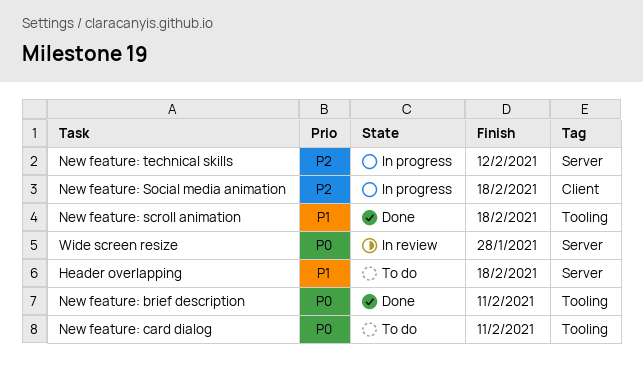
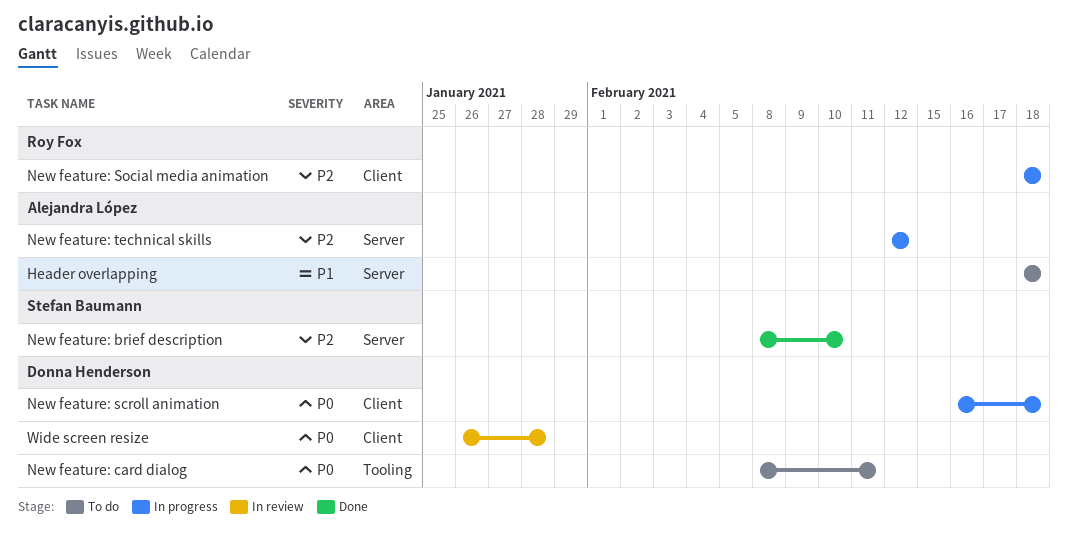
New feature: brief description, priority: P0 -> P2
New feature: brief description, label: Tooling -> Server
New feature: brief description, due: Feb 11 -> Feb 10
New feature: scroll animation, status: Done -> In progress
New feature: scroll animation, priority: P1 -> P0
New feature: scroll animation, label: Tooling -> Client
Wide screen resize, label: Server -> Client

